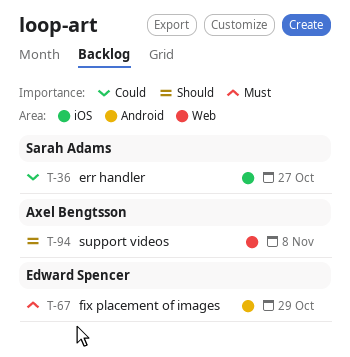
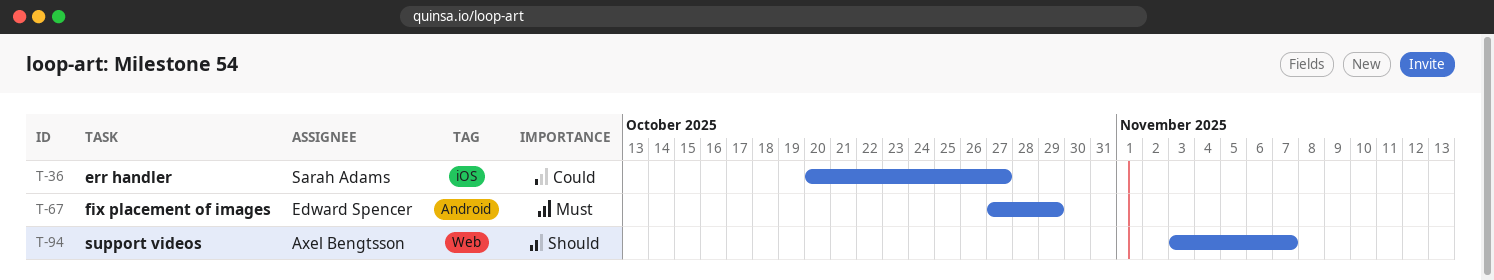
T-94, due: Nov 8 -> Nov 7

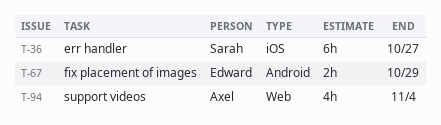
T-94, due: Nov 7 -> Nov 4

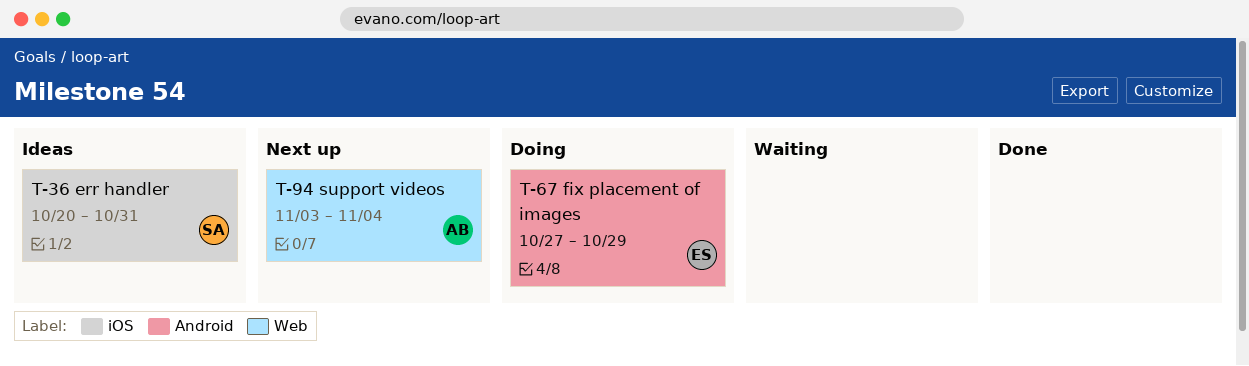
T-36, due: Oct 27 -> Oct 31

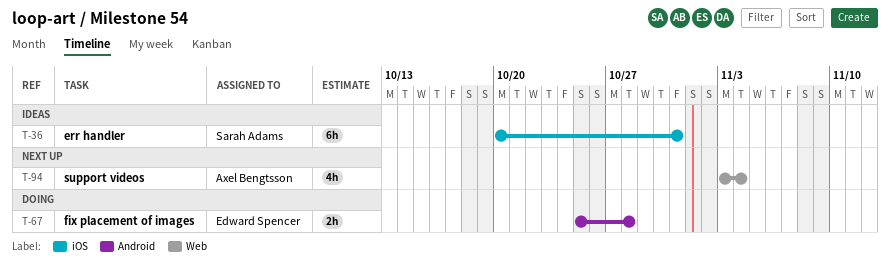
T-67, start: Oct 27 -> Oct 25
T-67, due: Oct 29 -> Oct 28

